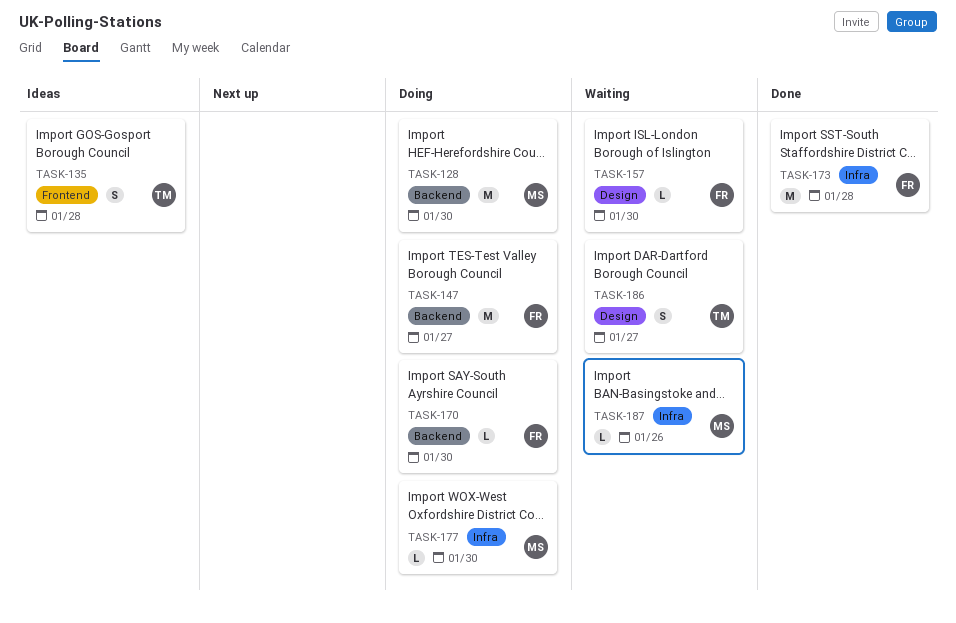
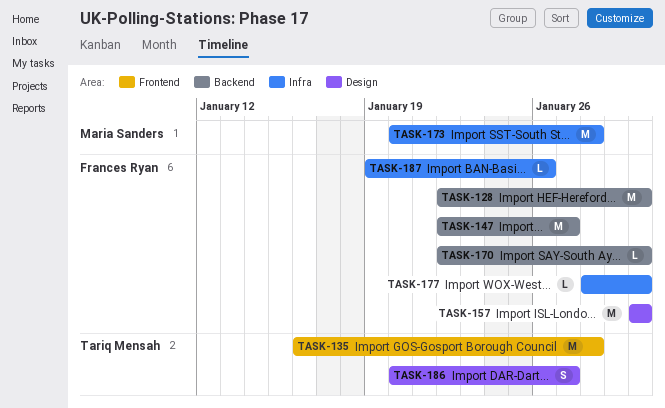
TASK-128, owner: Maria Sanders -> Frances Ryan
TASK-135, estimate: S -> M
TASK-157, estimate: L -> M
TASK-173, owner: Frances Ryan -> Maria Sanders
TASK-177, owner: Maria Sanders -> Frances Ryan
TASK-187, owner: Maria Sanders -> Frances Ryan

